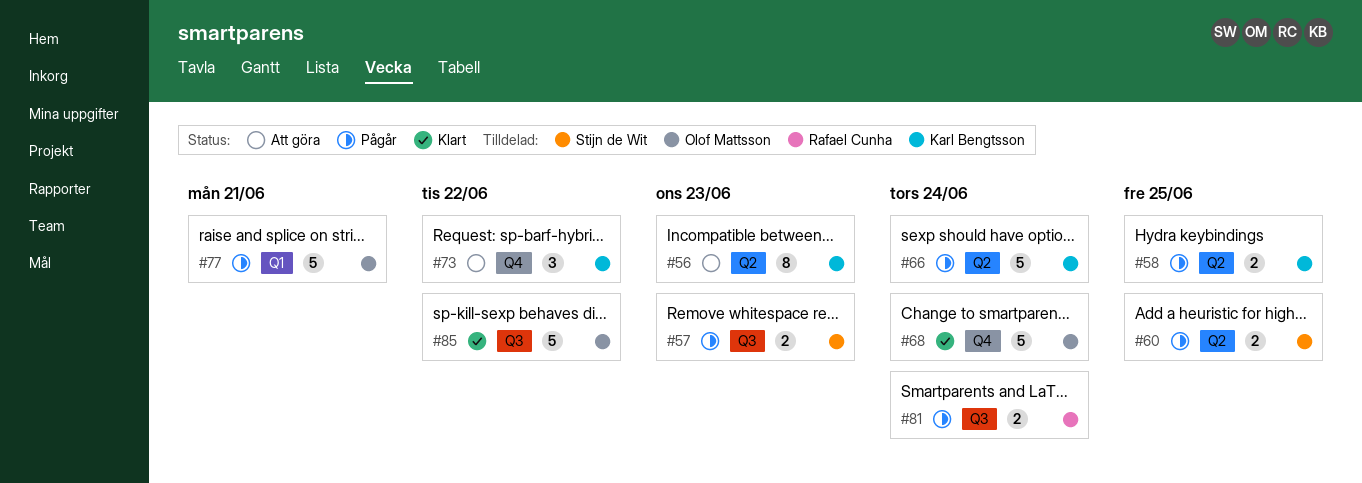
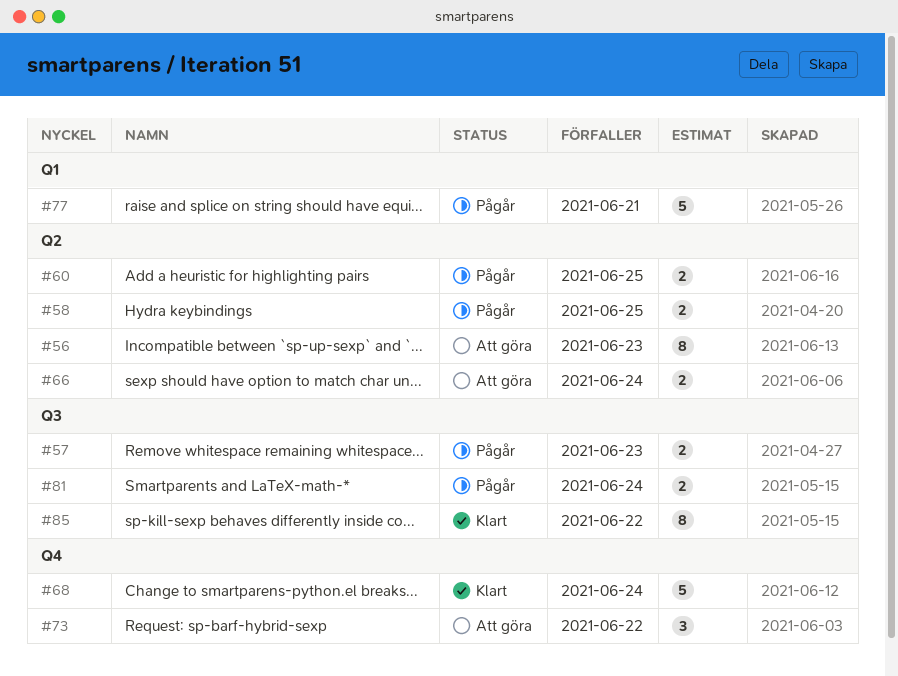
#66, status: Pågår -> Att göra
#66, estimate: 5 -> 2
#85, estimate: 5 -> 8

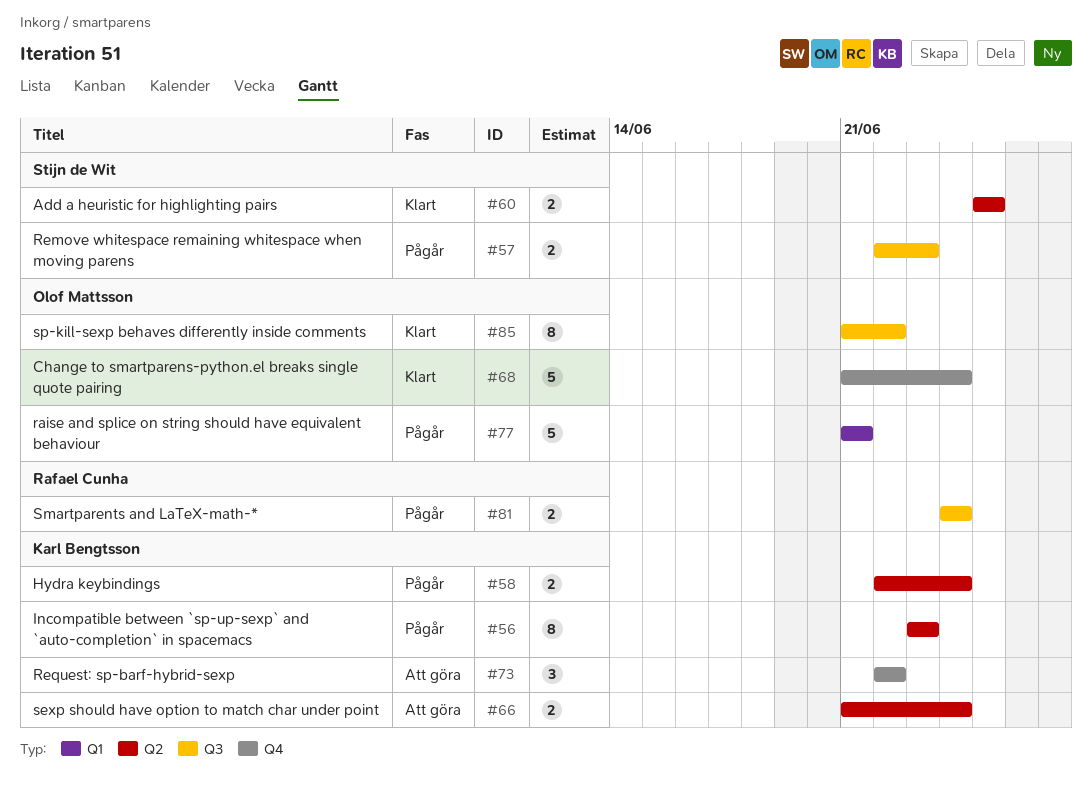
#56, status: Att göra -> Pågår
#58, due: Jun 25 -> Jun 24
#60, status: Pågår -> Klart

